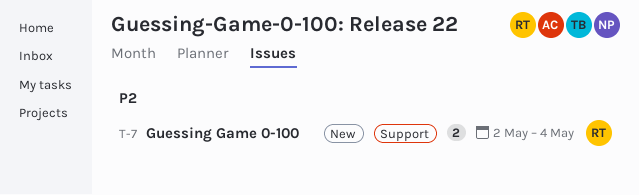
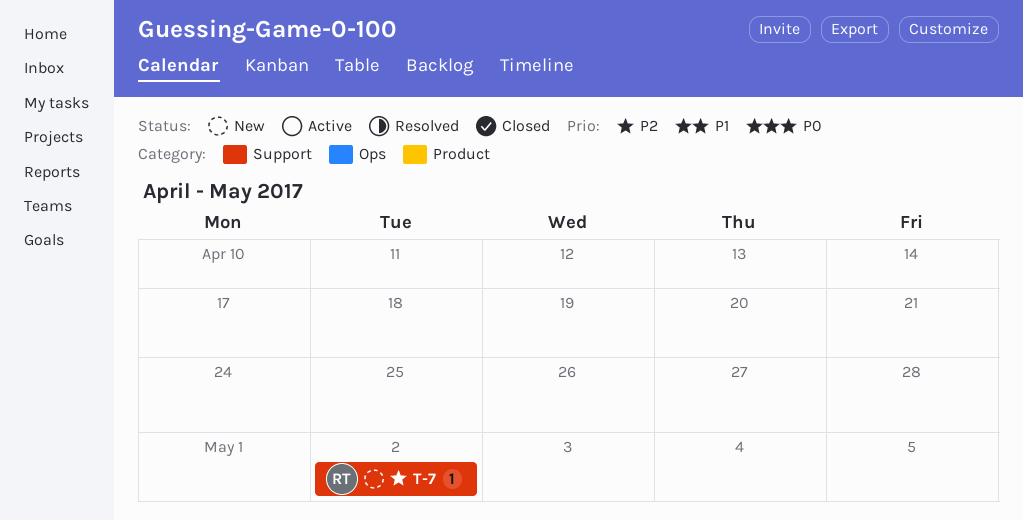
T-7, estimate: 2 -> 1
T-7, due: May 4 -> May 2

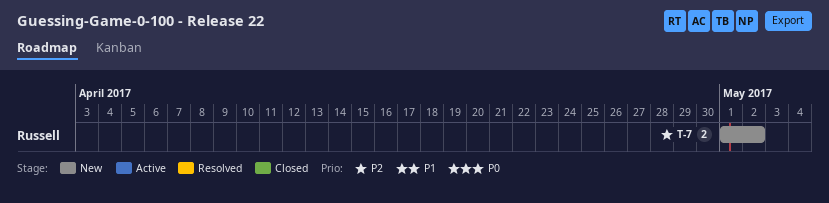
T-7, estimate: 1 -> 2
T-7, start: May 2 -> May 1

